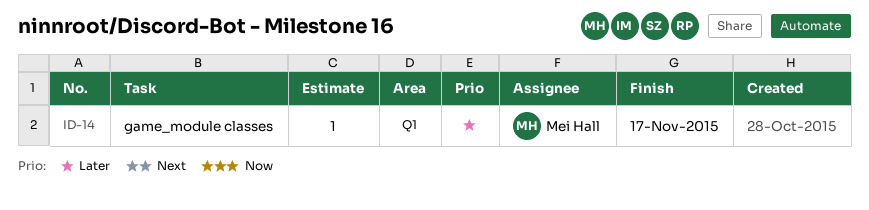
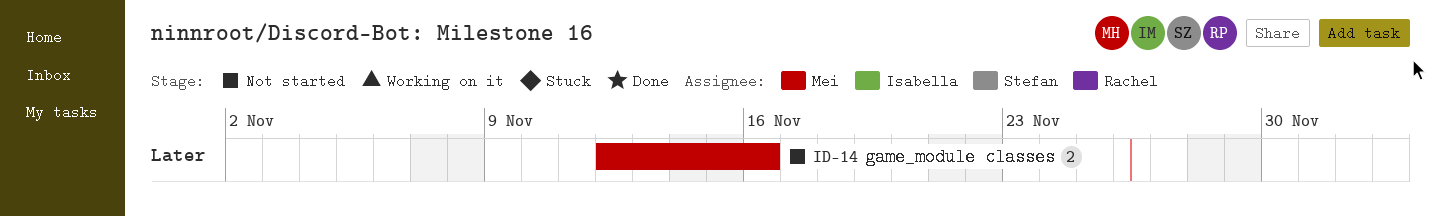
ID-14, estimate: 1 -> 2
ID-14, due: Nov 17 -> Nov 16

